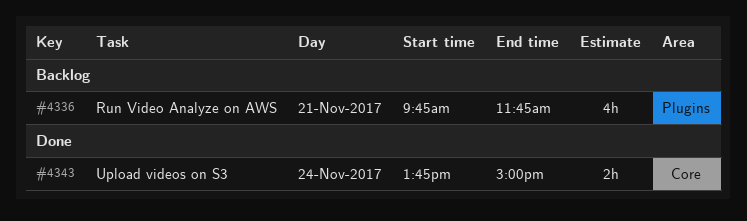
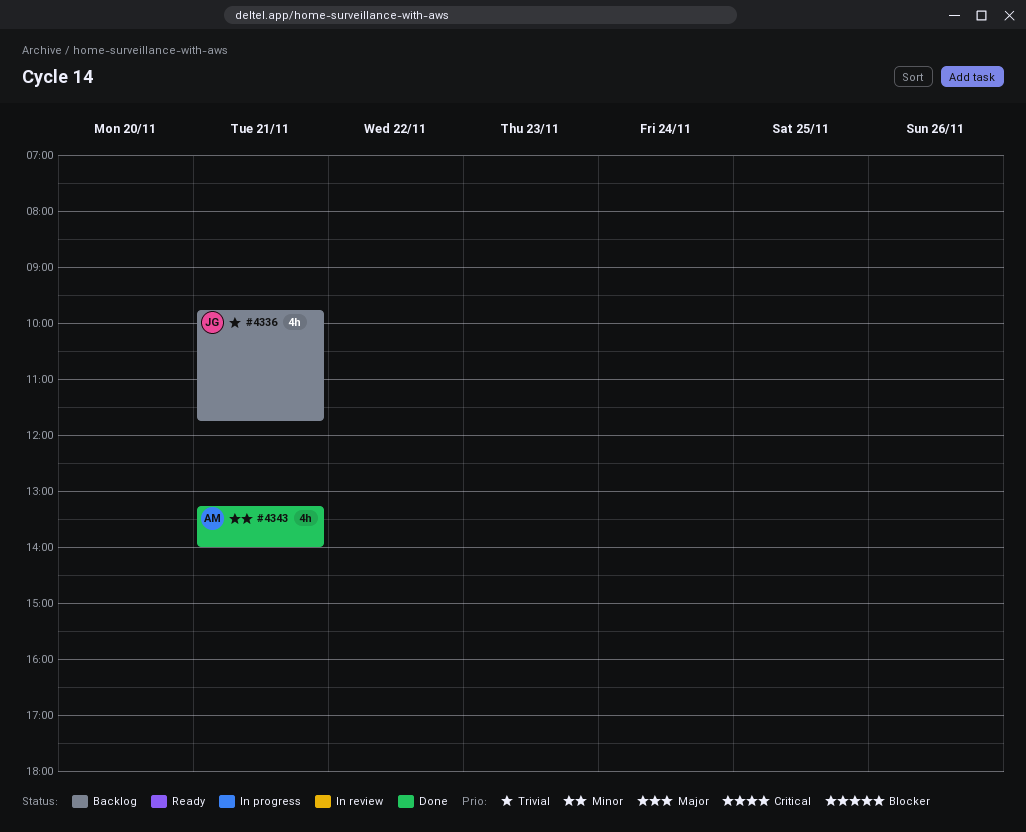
#4343, estimate: 2h -> 4h
#4343, day: Nov 24 -> Nov 21
#4343, begins: 13:45 -> 13:15
#4343, ends: 15:00 -> 14:00

